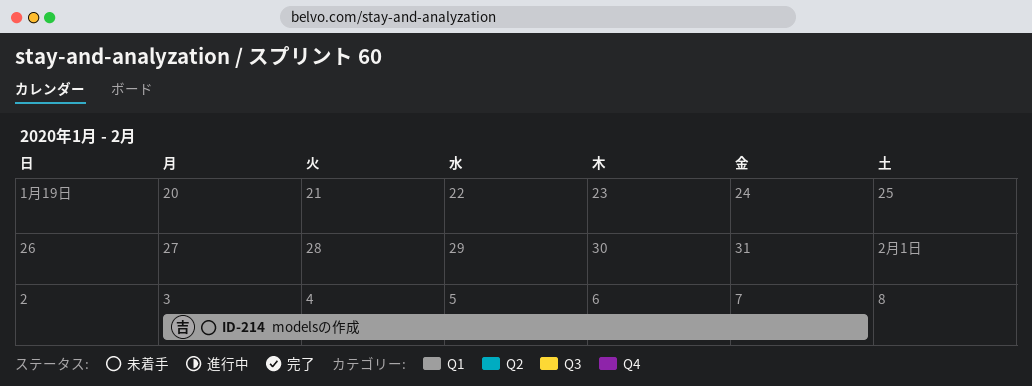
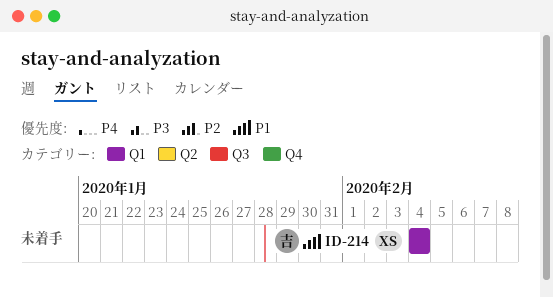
ID-214, start: Feb 3 -> Feb 4
ID-214, due: Feb 7 -> Feb 4

